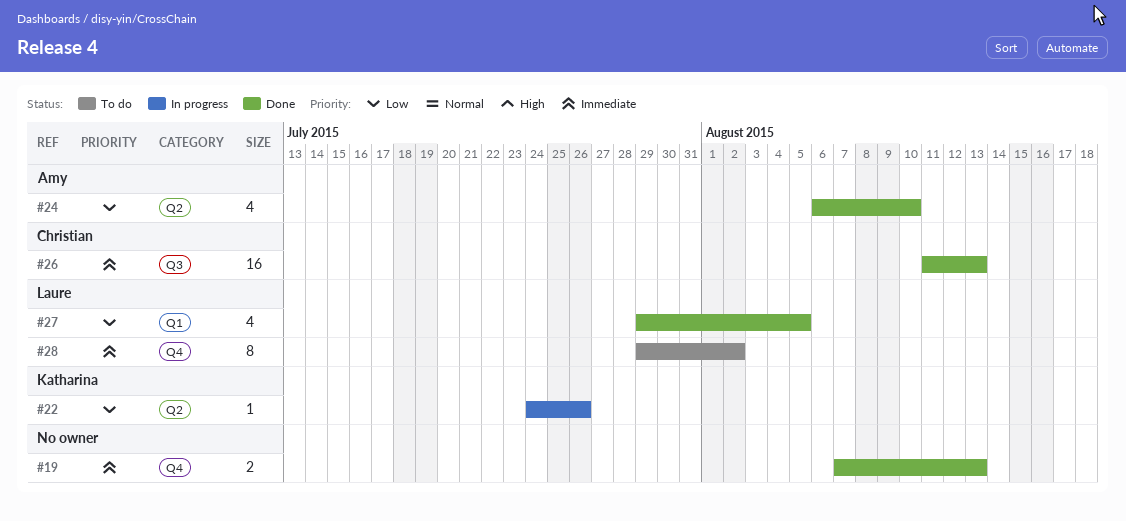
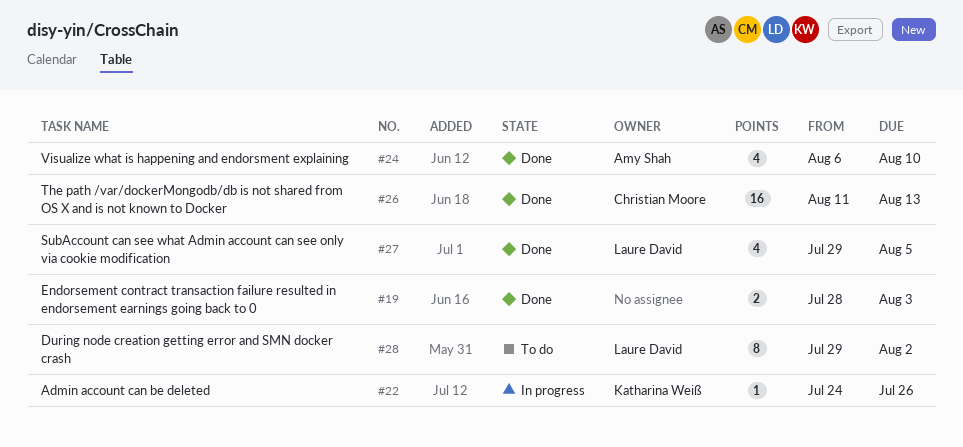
#19, start: Aug 7 -> Jul 28
#19, due: Aug 13 -> Aug 3

